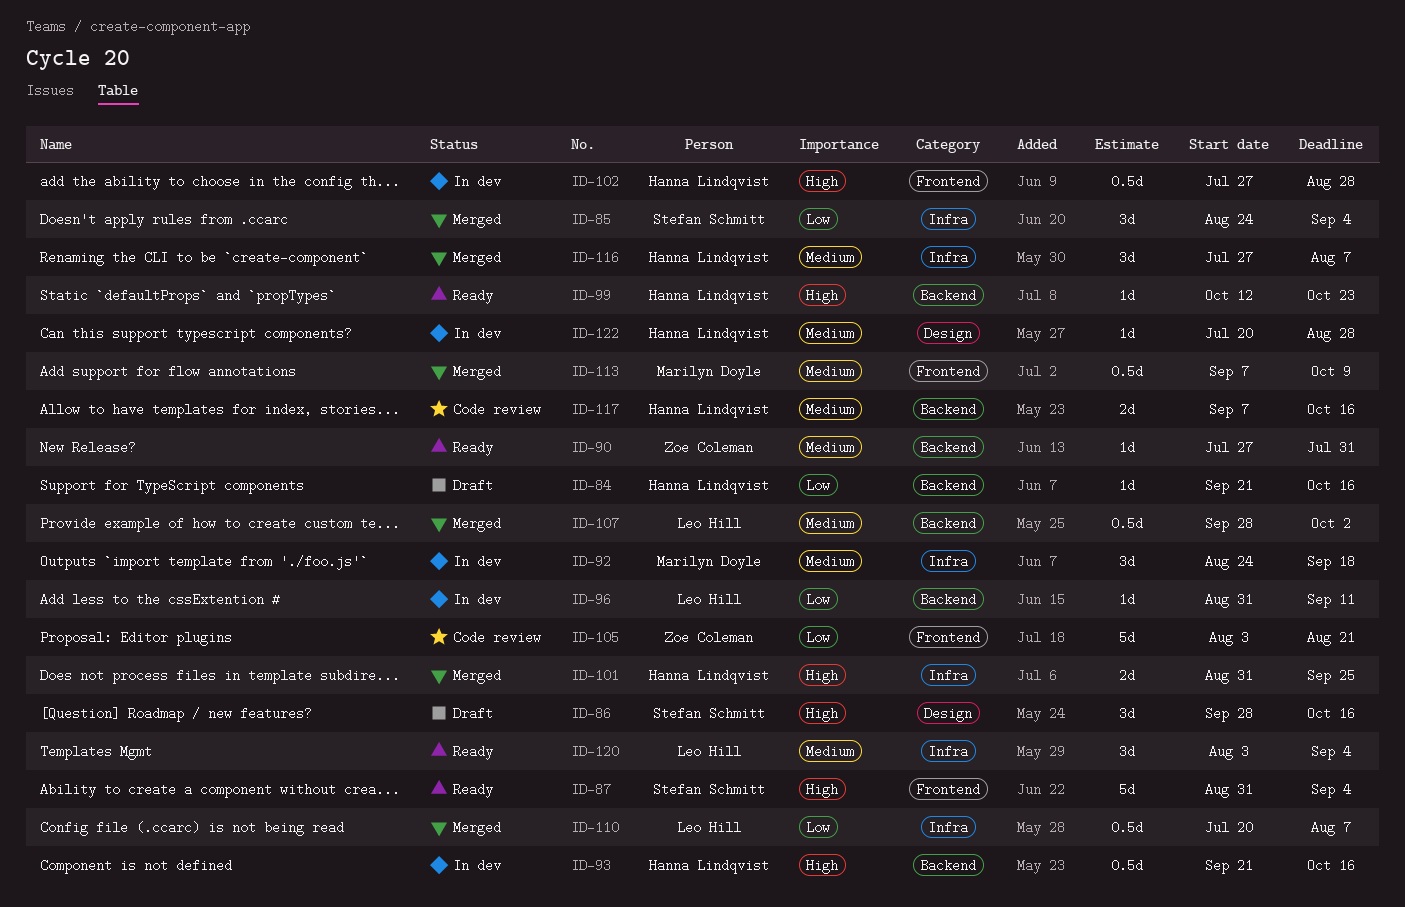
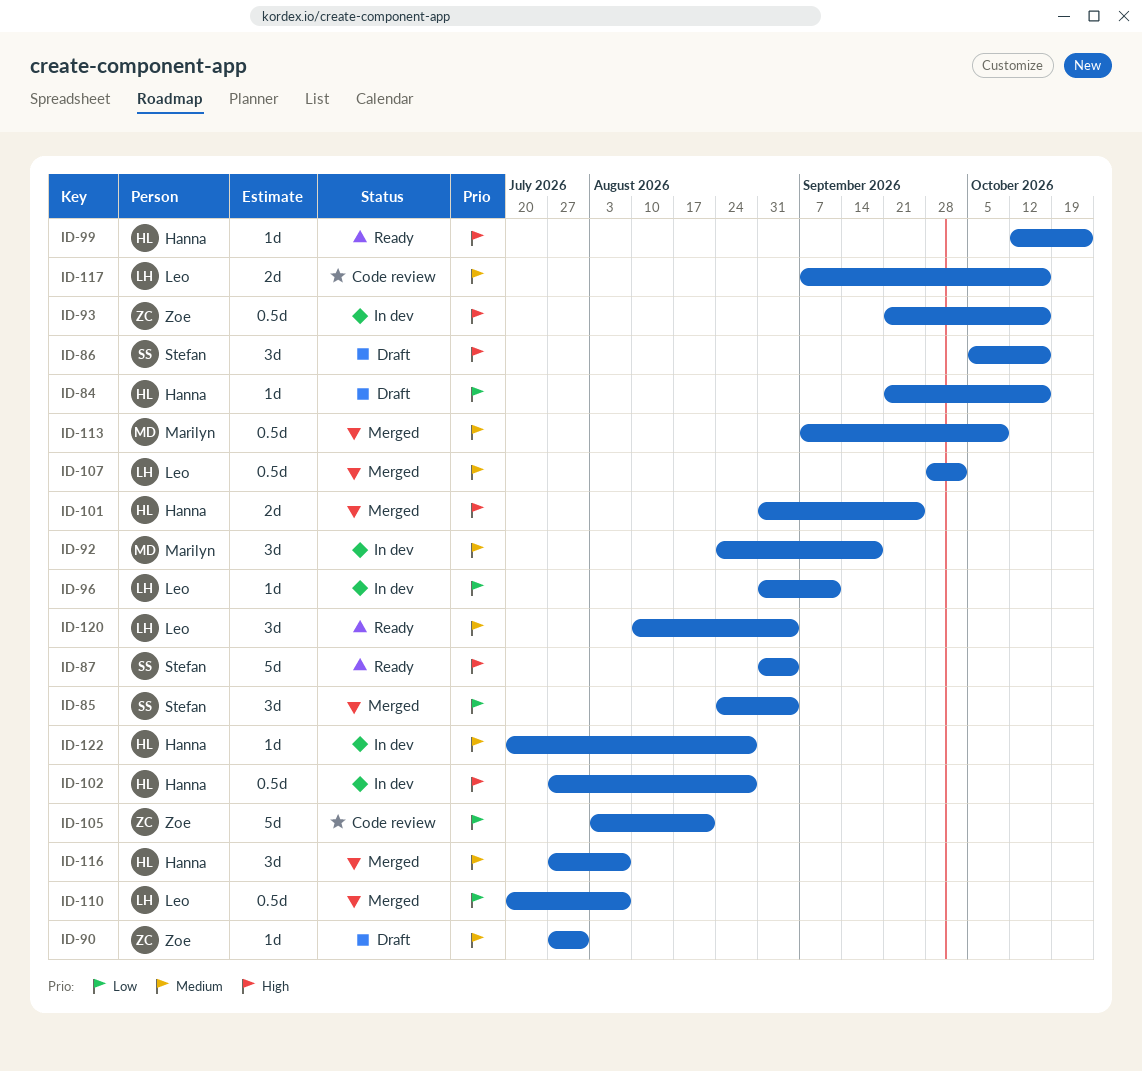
ID-86, start: Sep 28 -> Oct 5
ID-90, status: Ready -> Draft
ID-93, owner: Hanna Lindqvist -> Zoe Coleman
ID-117, owner: Hanna Lindqvist -> Leo Hill
ID-120, start: Aug 3 -> Aug 10

